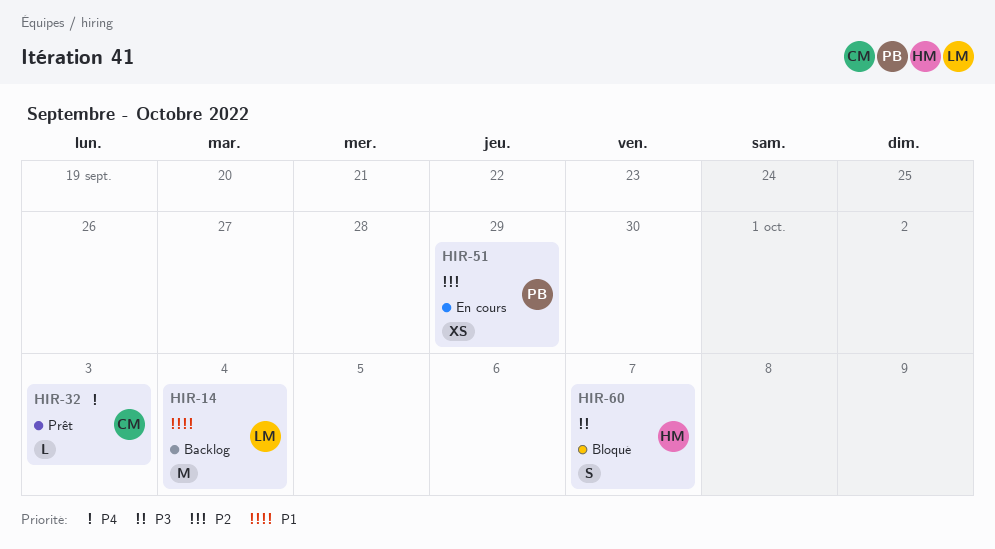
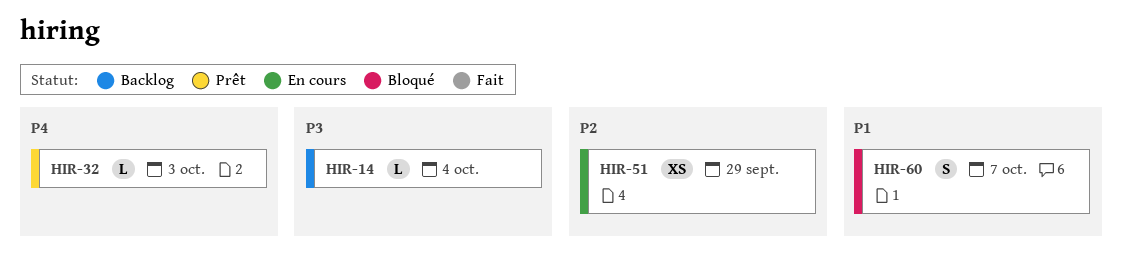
HIR-14, priority: P1 -> P3
HIR-14, estimate: M -> L
HIR-60, priority: P3 -> P1

